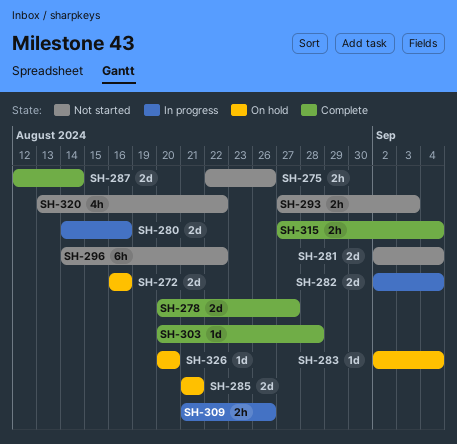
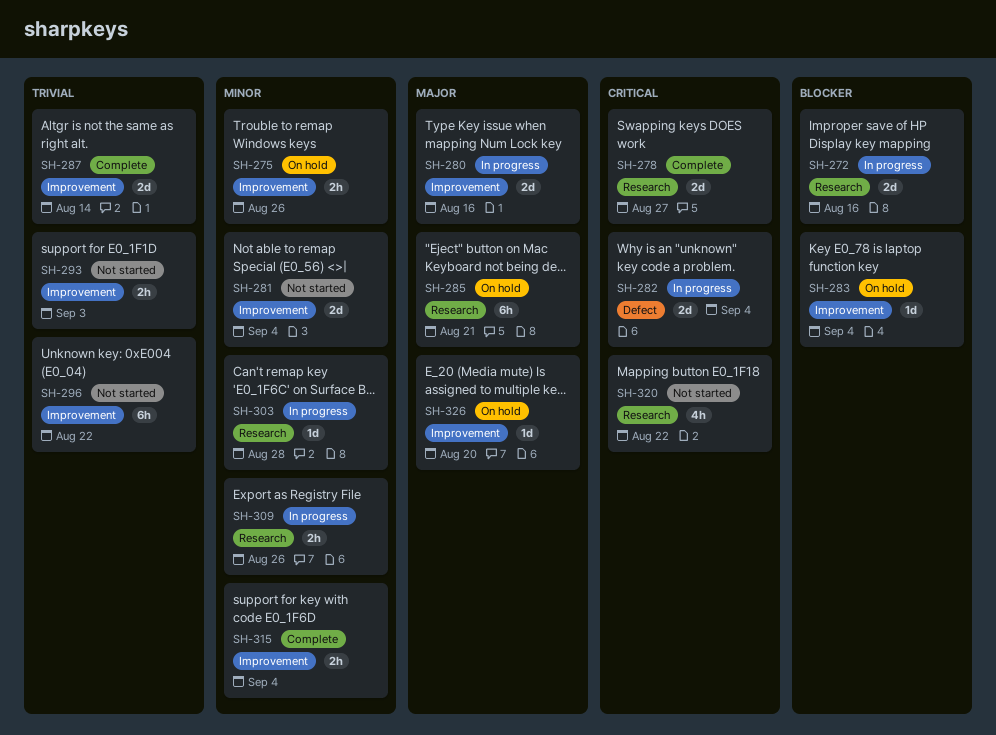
SH-272, status: On hold -> In progress
SH-275, status: Not started -> On hold
SH-285, estimate: 2d -> 6h
SH-303, status: Complete -> In progress

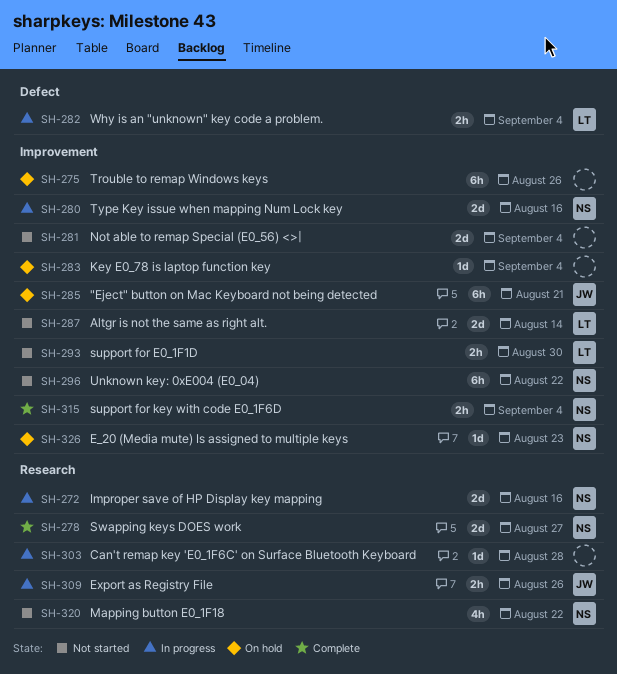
SH-275, estimate: 2h -> 6h
SH-282, estimate: 2d -> 2h
SH-285, label: Research -> Improvement
SH-287, status: Complete -> Not started
SH-293, due: Sep 3 -> Aug 30
SH-326, due: Aug 20 -> Aug 23

